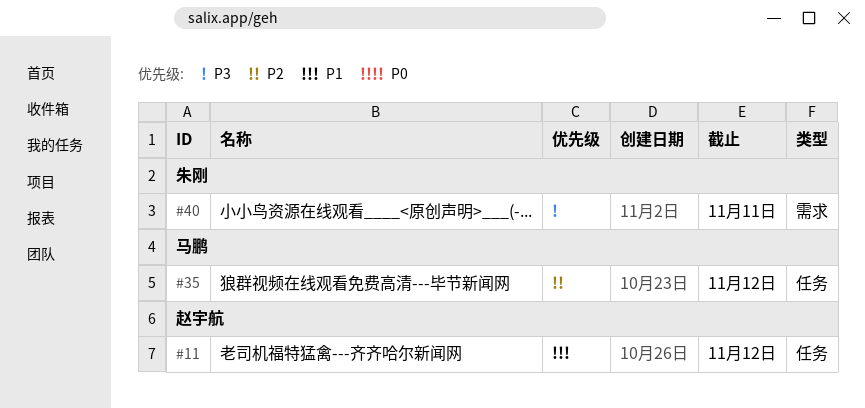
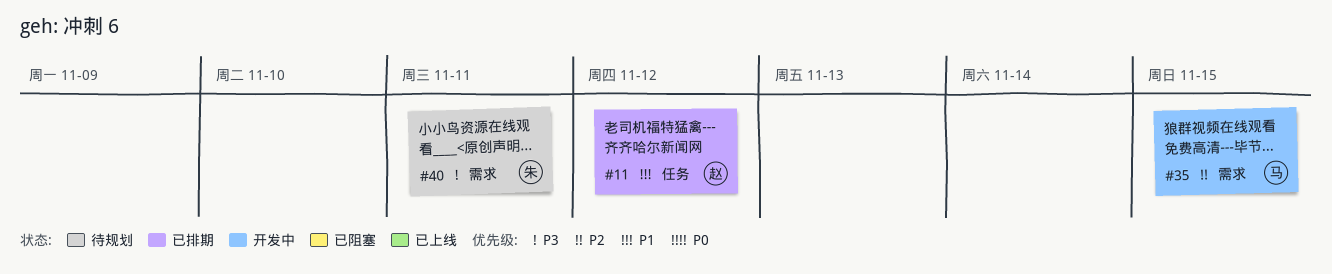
#35, label: 任务 -> 需求
#35, due: Nov 12 -> Nov 15

